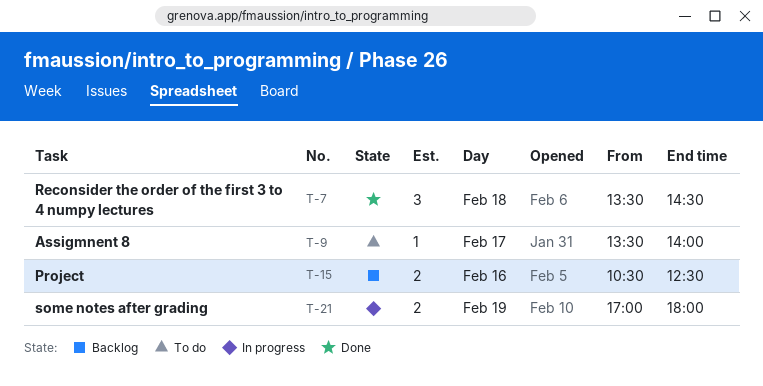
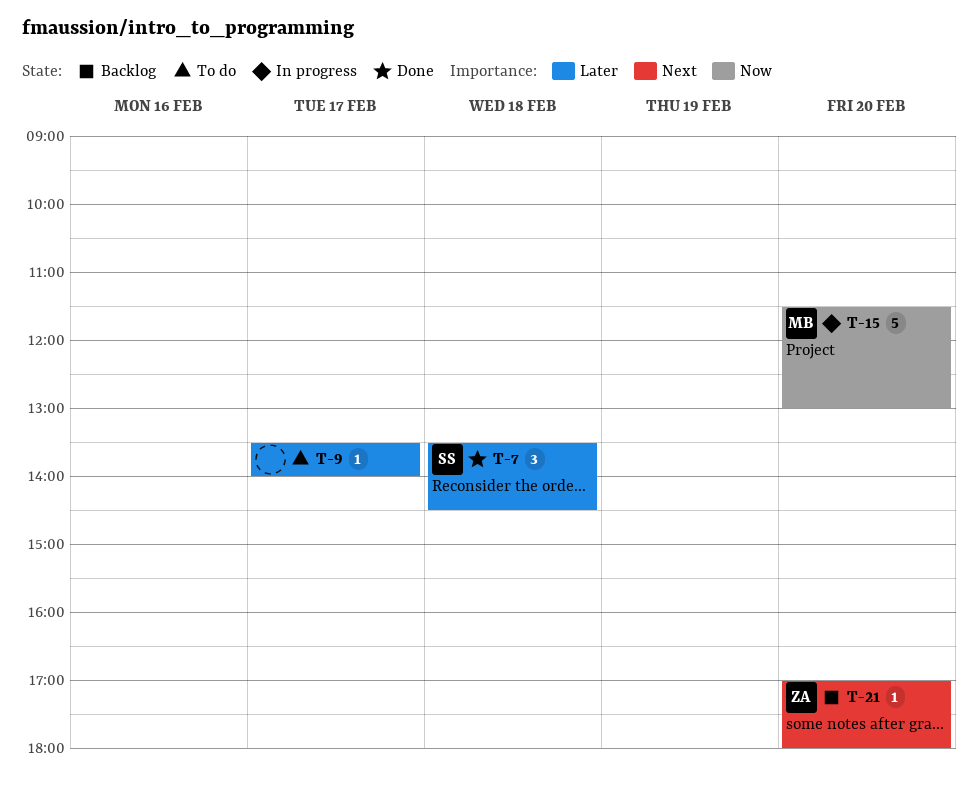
T-15, status: Backlog -> In progress
T-15, estimate: 2 -> 5
T-15, day: Feb 16 -> Feb 20
T-15, begins: 10:30 -> 11:30
T-15, ends: 12:30 -> 13:00
T-21, status: In progress -> Backlog
T-21, estimate: 2 -> 1
T-21, day: Feb 19 -> Feb 20

